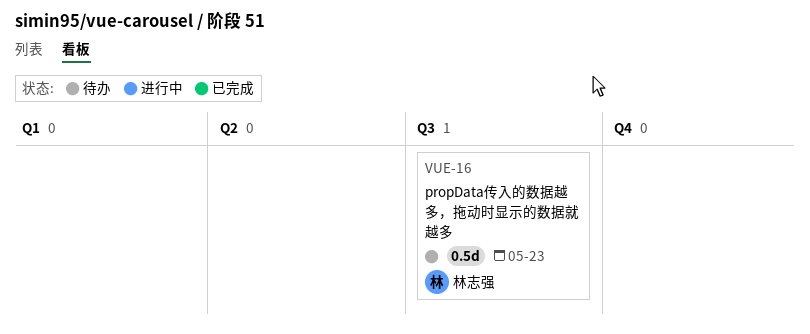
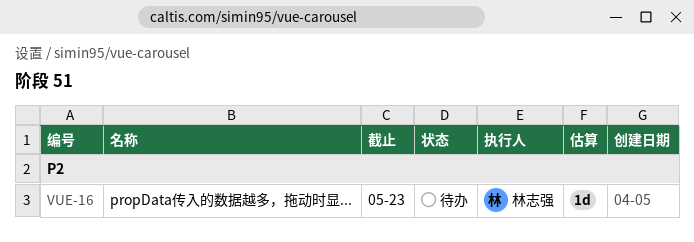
VUE-16, estimate: 0.5d -> 1d

